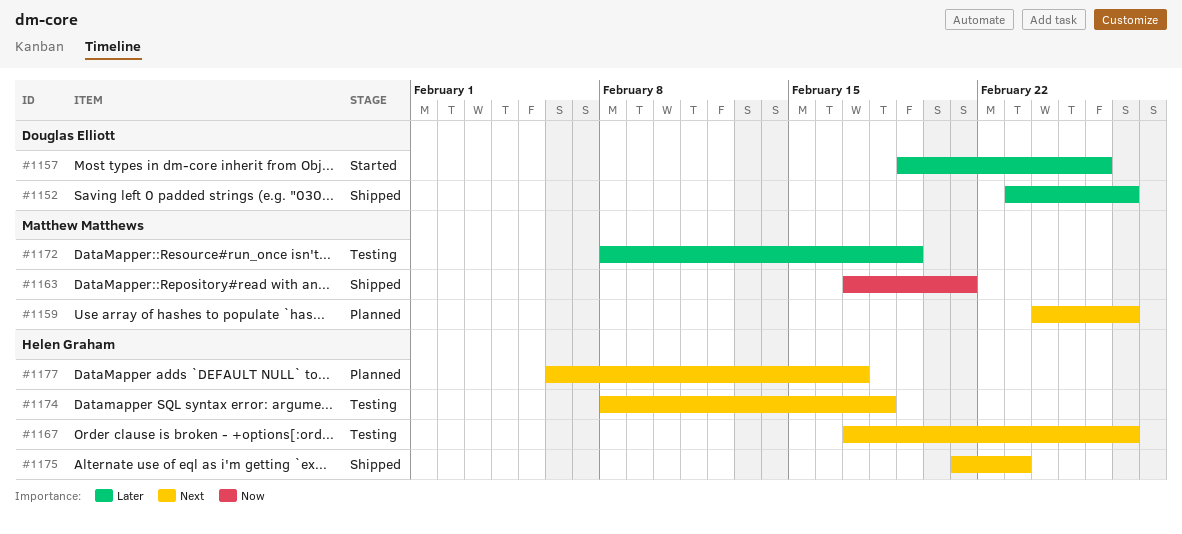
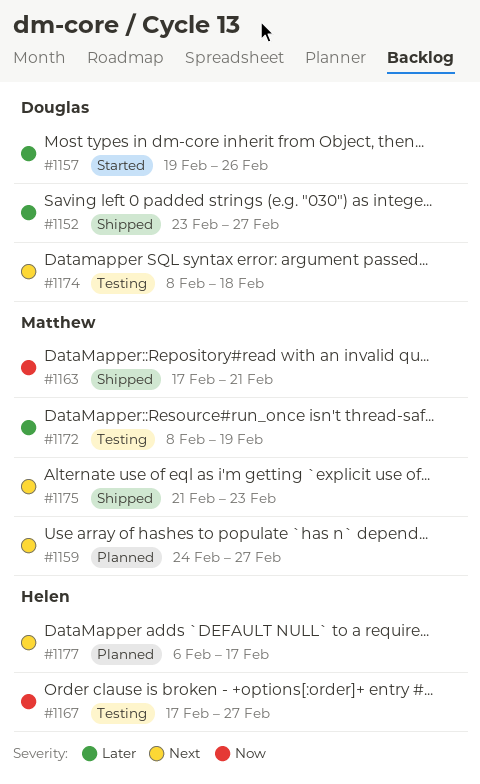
#1167, priority: Next -> Now
#1174, owner: Helen Graham -> Douglas Elliott
#1175, owner: Helen Graham -> Matthew Matthews

